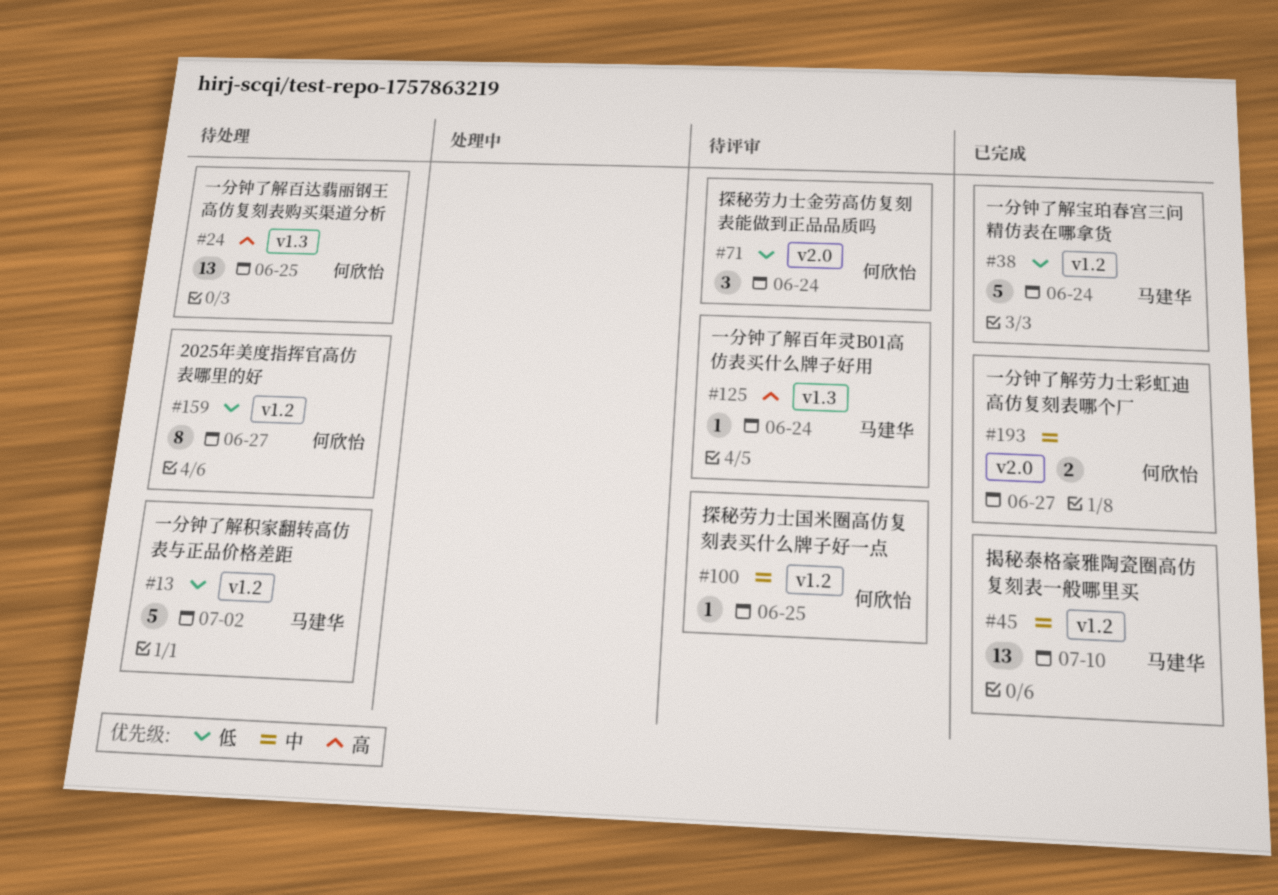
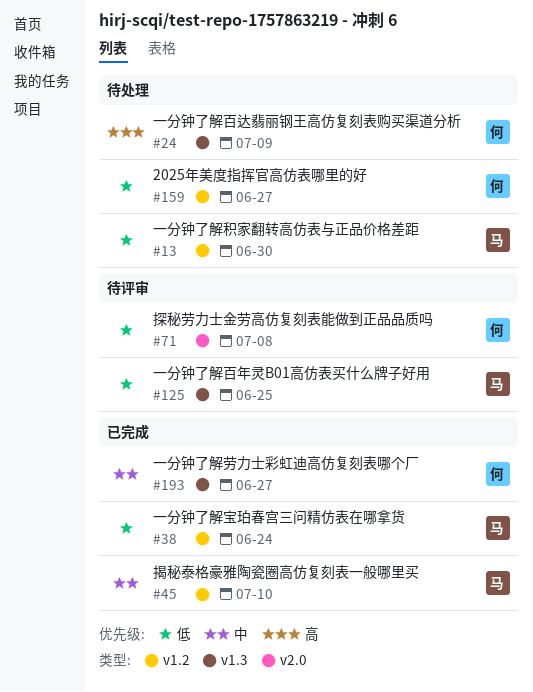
#13, due: Jul 2 -> Jun 30
#24, due: Jun 25 -> Jul 9
#71, due: Jun 24 -> Jul 8
#100: present -> none
#125, priority: 高 -> 低
#125, due: Jun 24 -> Jun 25
#193, label: v2.0 -> v1.3

